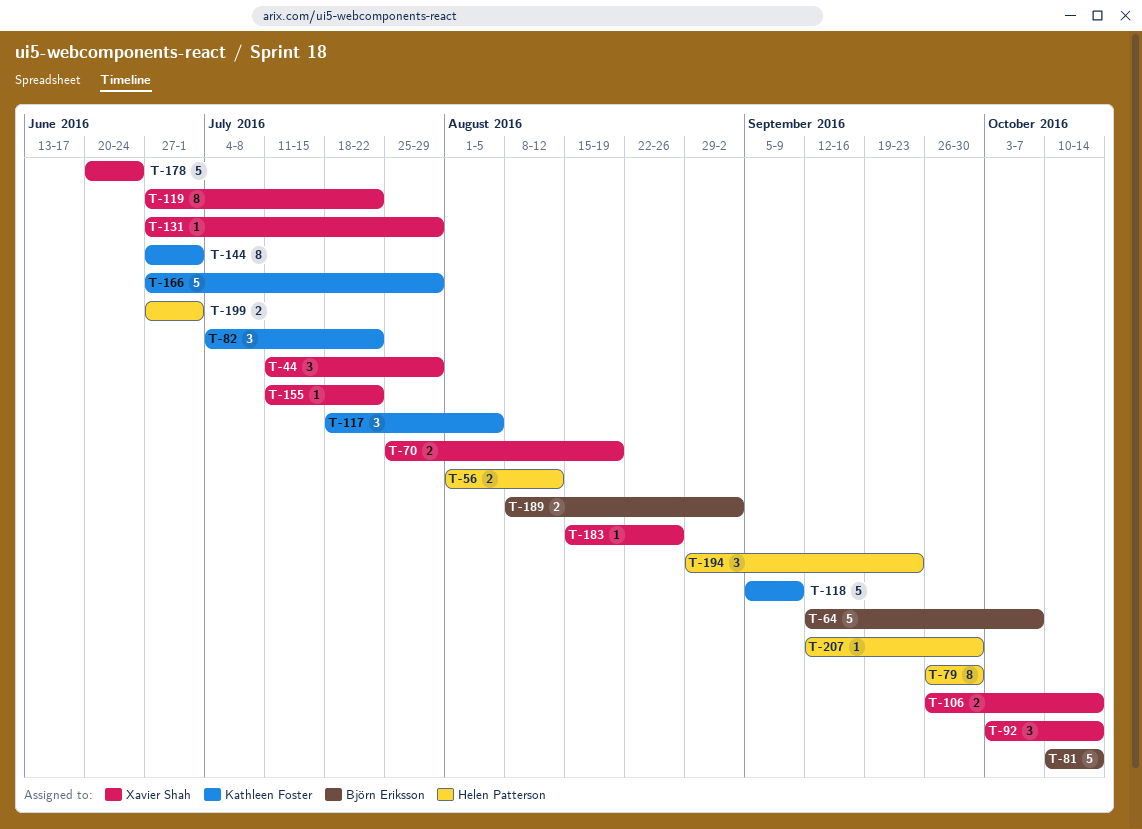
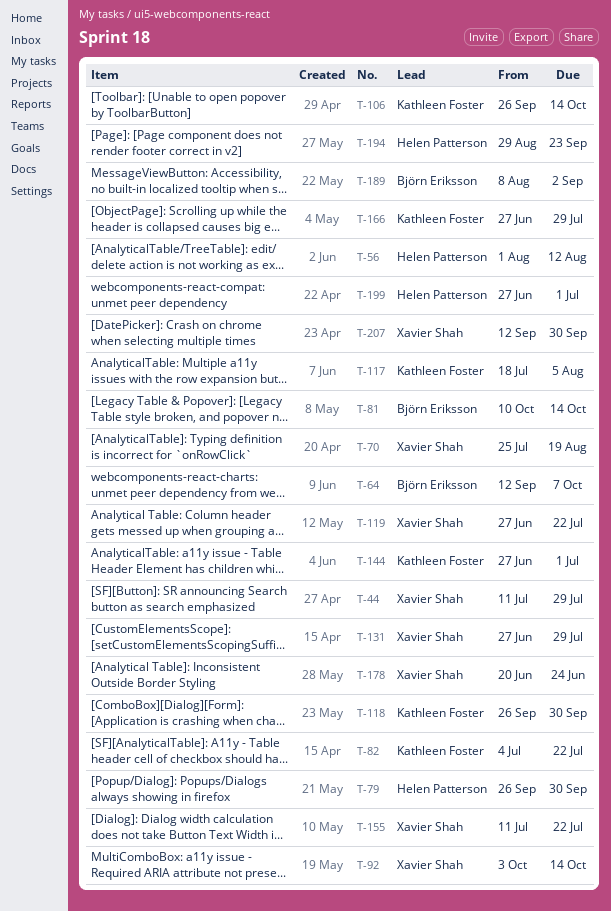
T-106, owner: Xavier Shah -> Kathleen Foster
T-118, start: Sep 5 -> Sep 26
T-118, due: Sep 9 -> Sep 30
T-183: present -> none
T-207, owner: Helen Patterson -> Xavier Shah

